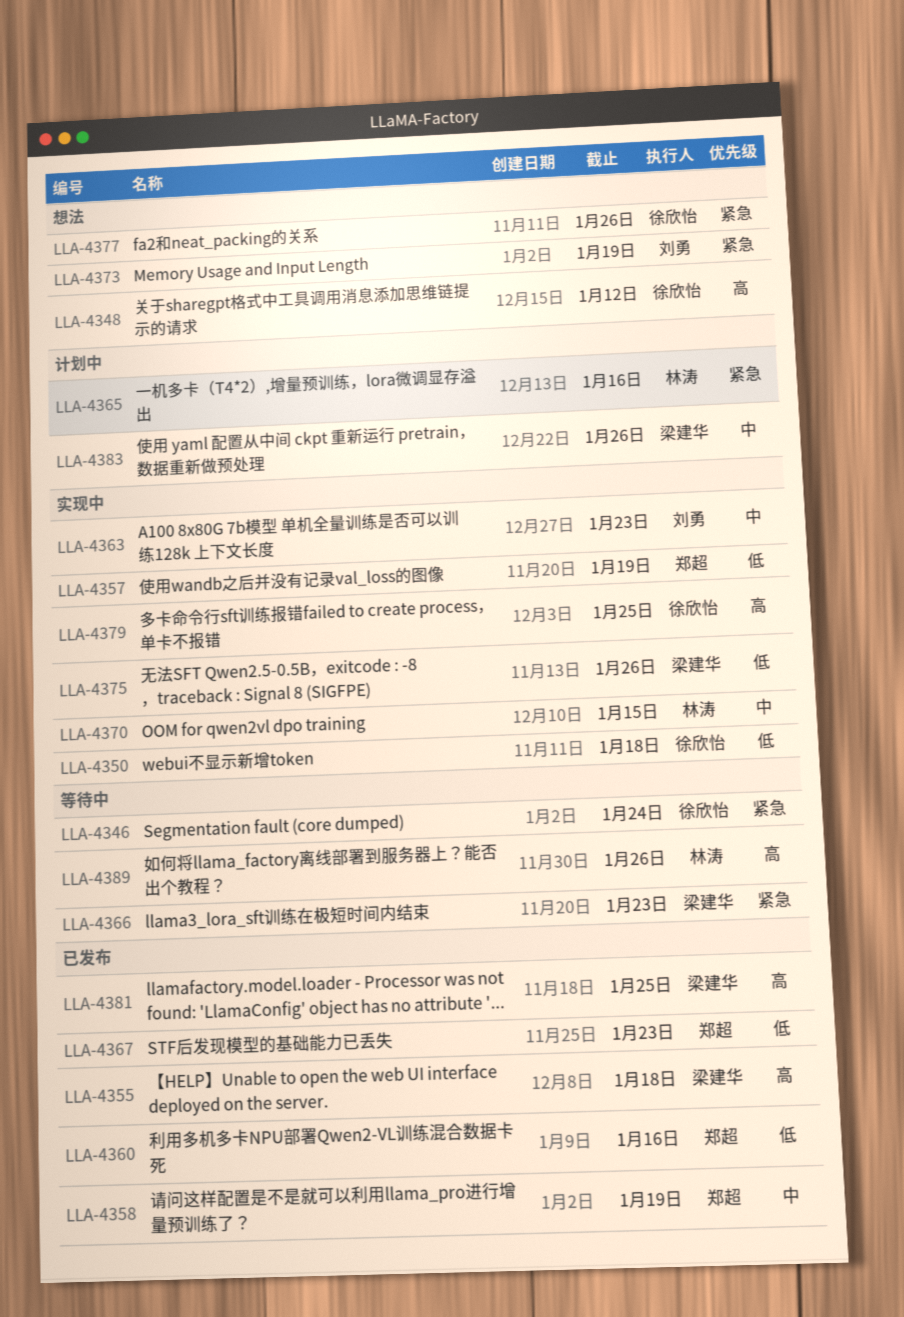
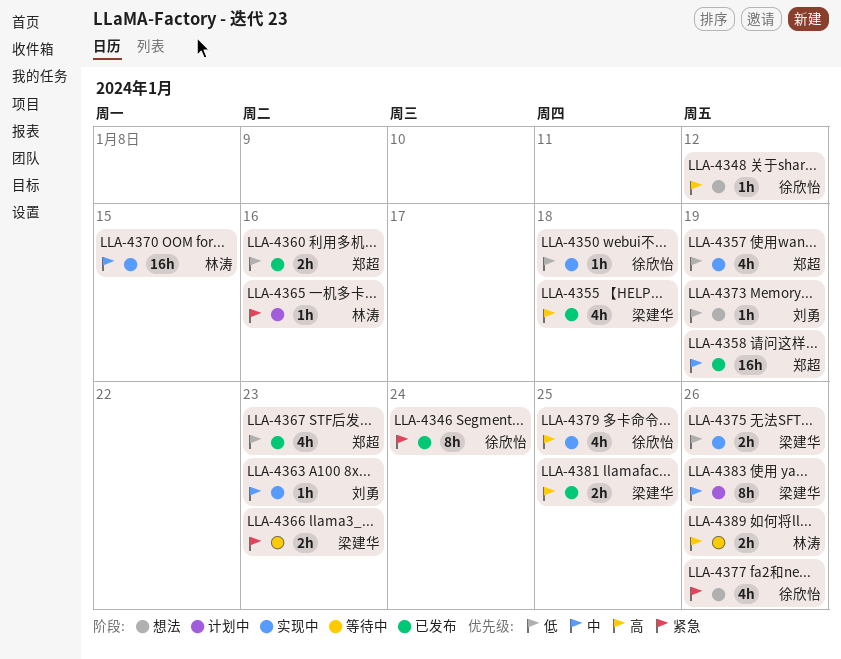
LLA-4346, status: 等待中 -> 已发布
LLA-4373, priority: 紧急 -> 低

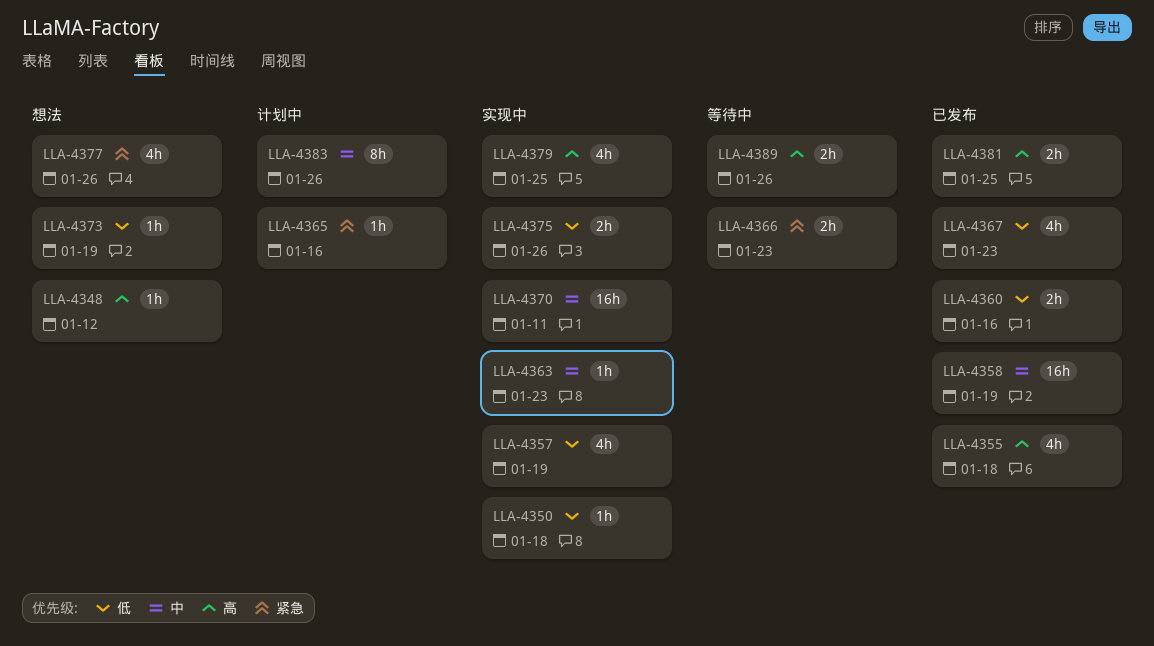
LLA-4346: present -> none
LLA-4370, due: Jan 15 -> Jan 11

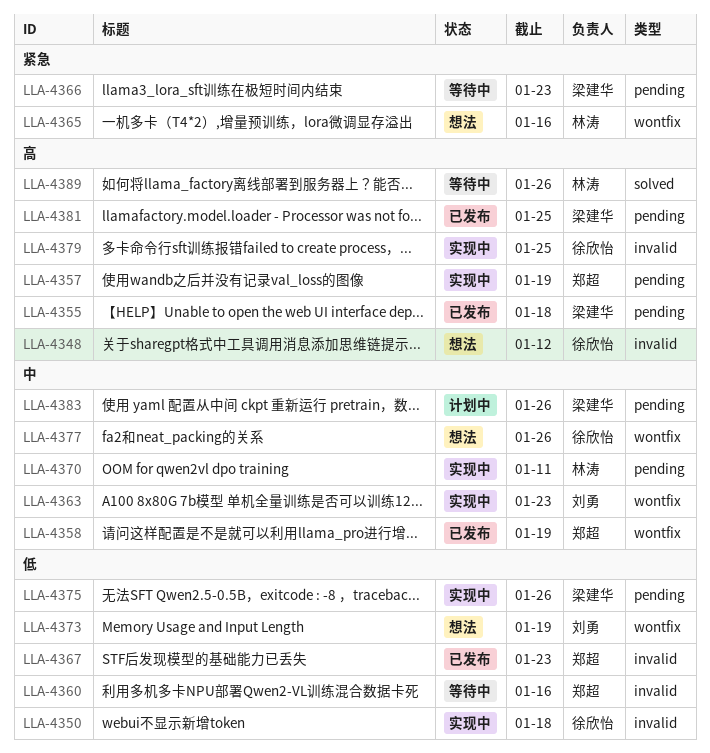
LLA-4357, priority: 低 -> 高
LLA-4360, status: 已发布 -> 等待中
LLA-4365, status: 计划中 -> 想法
LLA-4377, priority: 紧急 -> 中

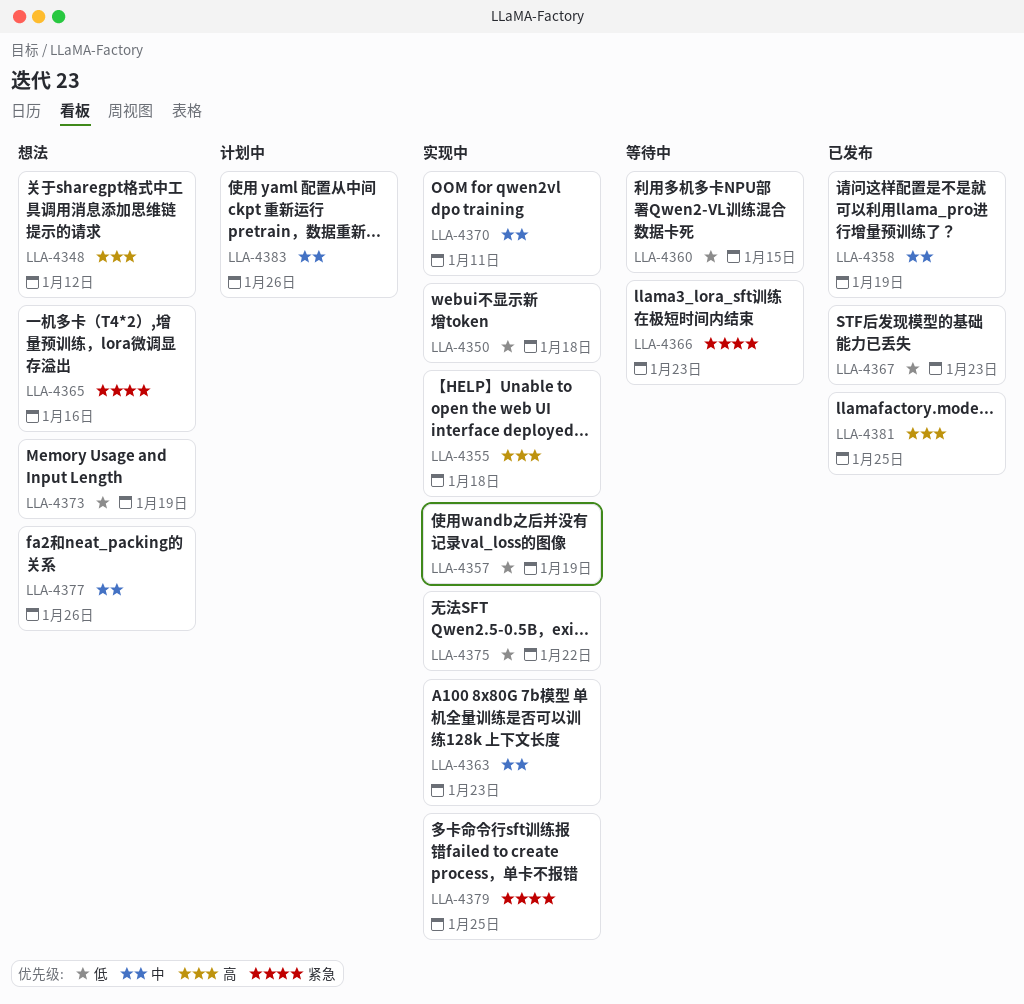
LLA-4355, status: 已发布 -> 实现中
LLA-4357, priority: 高 -> 低
LLA-4360, due: Jan 16 -> Jan 15
LLA-4375, due: Jan 26 -> Jan 22
LLA-4379, priority: 高 -> 紧急
LLA-4389: present -> none

